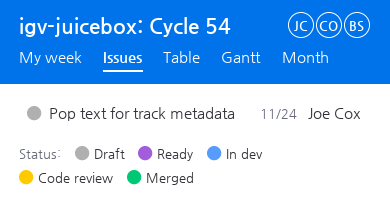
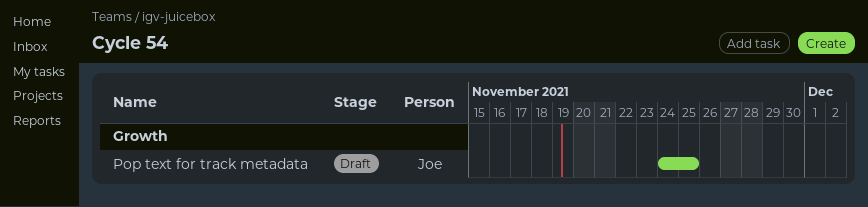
Pop text for track metadata, due: Nov 24 -> Nov 25

